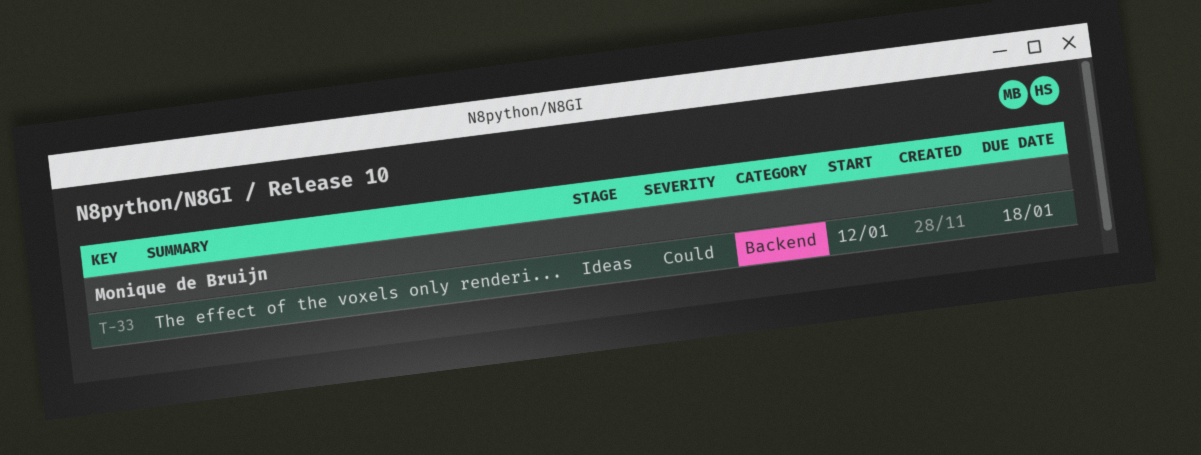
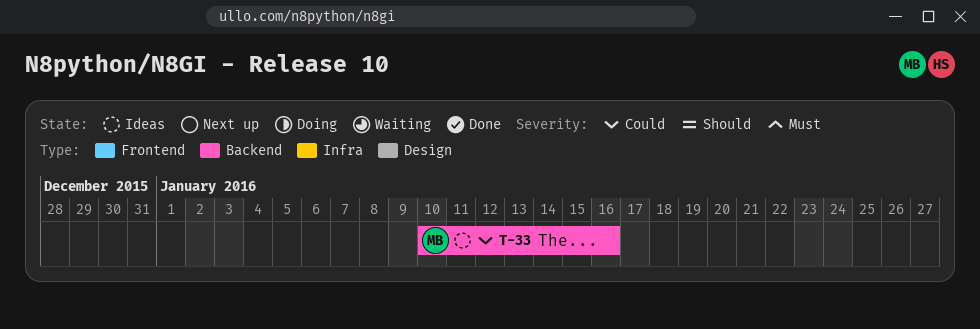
T-33, start: Jan 12 -> Jan 10
T-33, due: Jan 18 -> Jan 16

